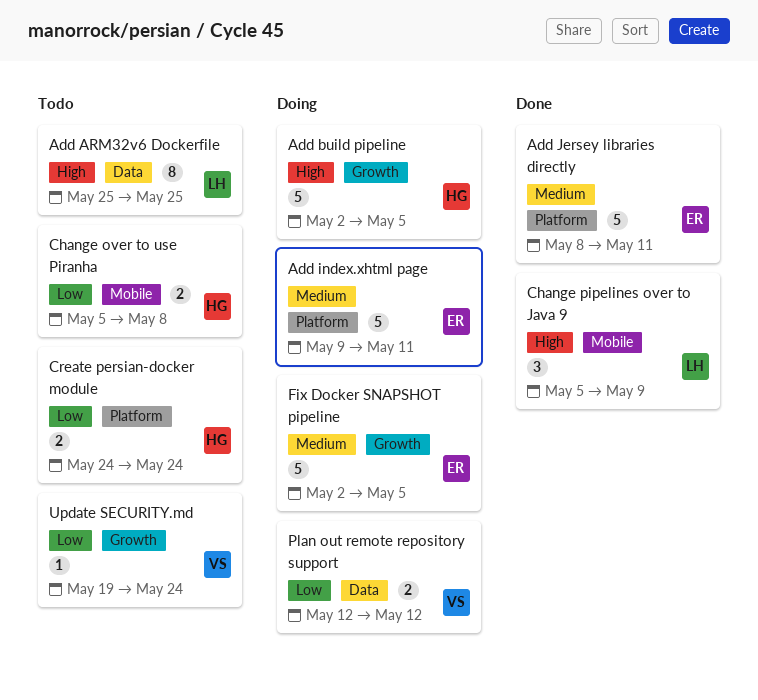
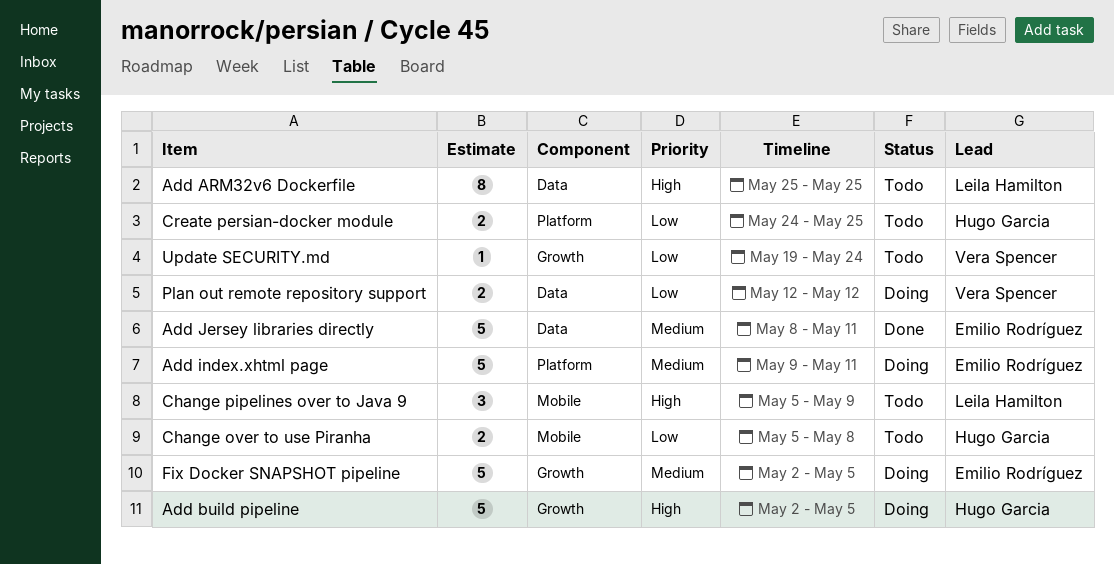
Add Jersey libraries directly, label: Platform -> Data
Change pipelines over to Java 9, status: Done -> Todo
Create persian-docker module, due: May 24 -> May 25

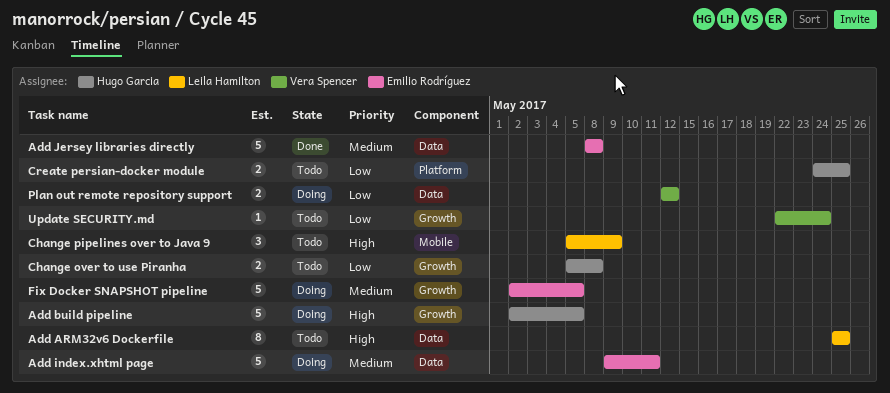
Add index.xhtml page, label: Platform -> Data
Add Jersey libraries directly, due: May 11 -> May 8
Change over to use Piranha, label: Mobile -> Growth
Update SECURITY.md, start: May 19 -> May 22

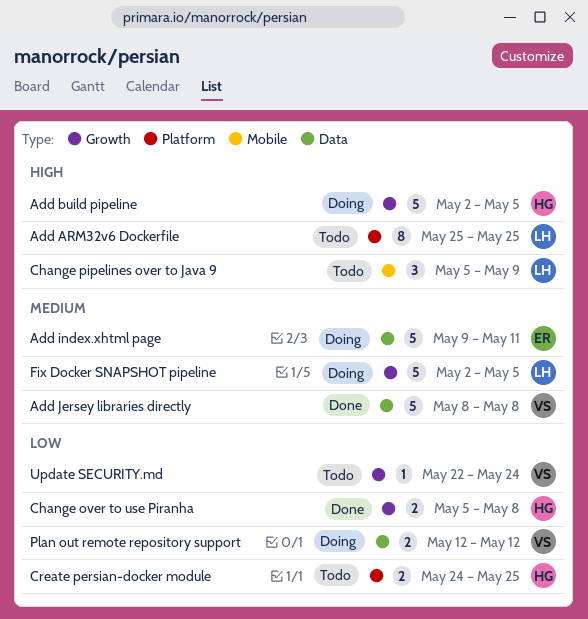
Add ARM32v6 Dockerfile, label: Data -> Platform
Add Jersey libraries directly, owner: Emilio Rodríguez -> Vera Spencer
Change over to use Piranha, status: Todo -> Done
Fix Docker SNAPSHOT pipeline, owner: Emilio Rodríguez -> Leila Hamilton

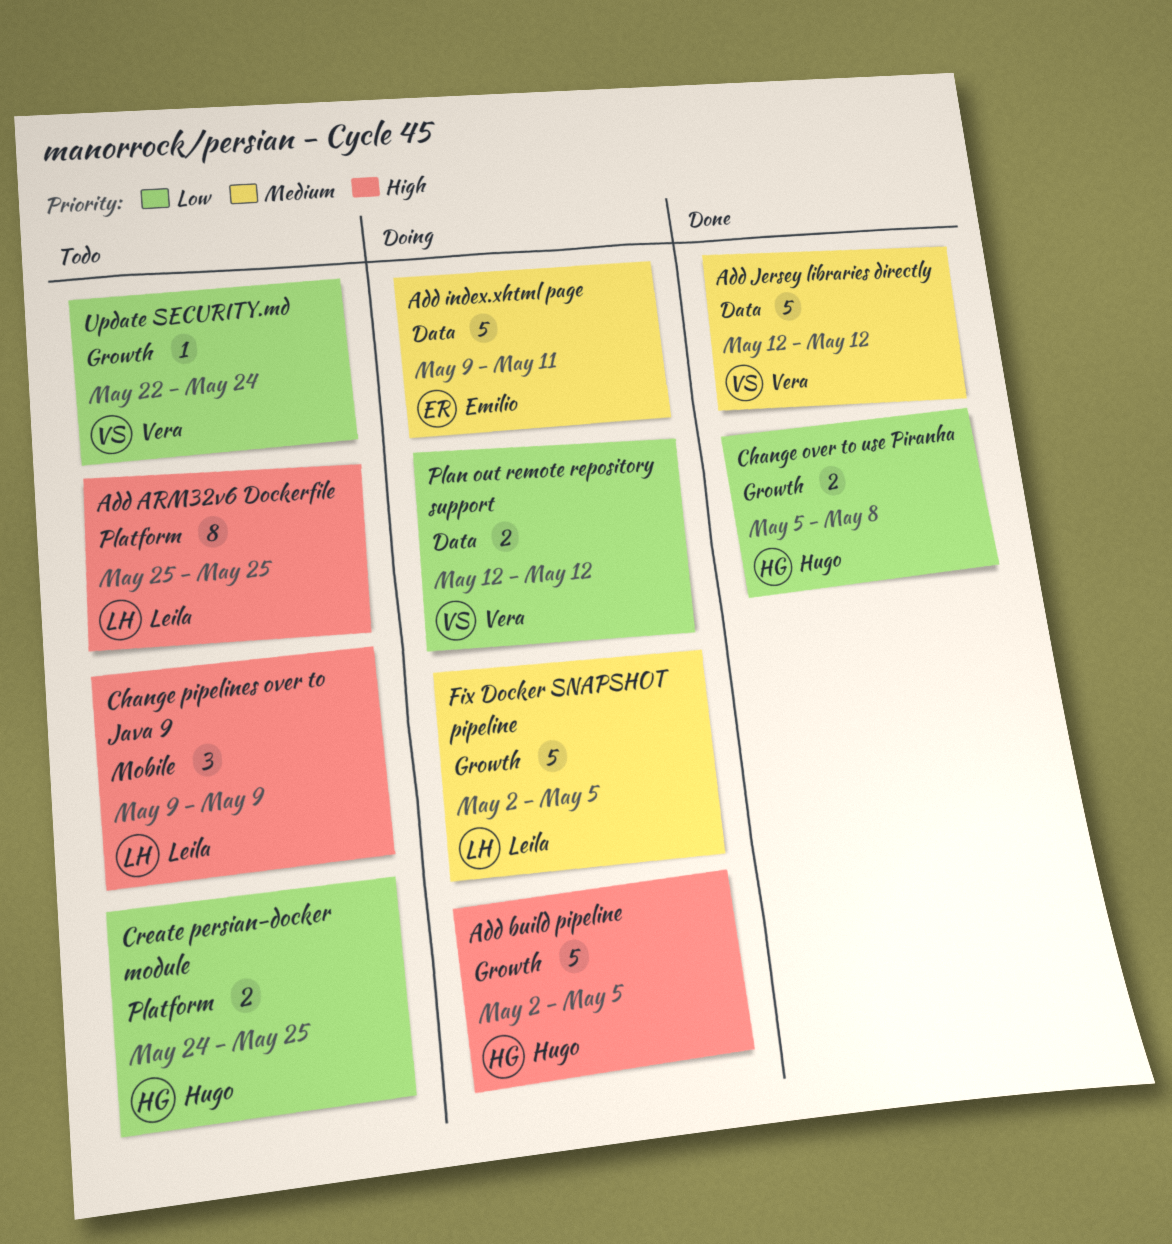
Add Jersey libraries directly, start: May 8 -> May 12
Add Jersey libraries directly, due: May 8 -> May 12
Change pipelines over to Java 9, start: May 5 -> May 9

